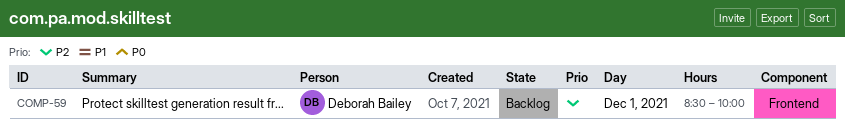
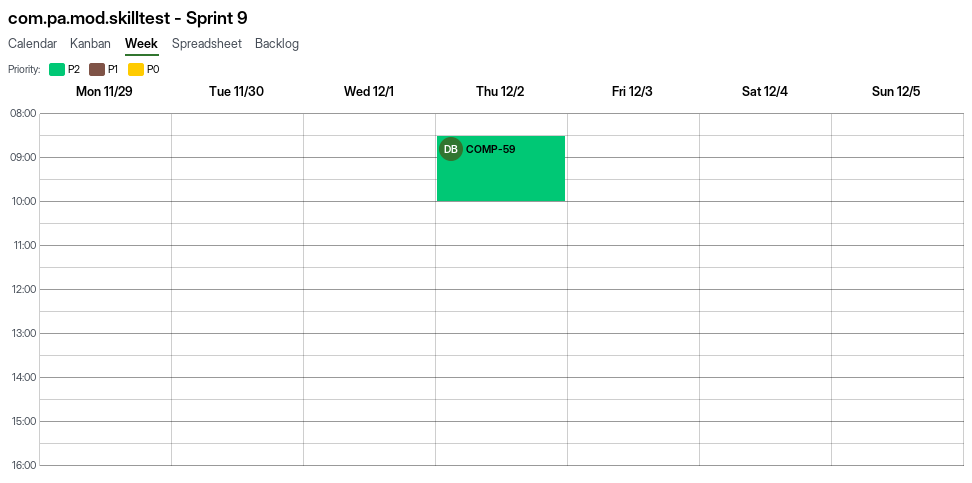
COMP-59, day: Dec 1 -> Dec 2

